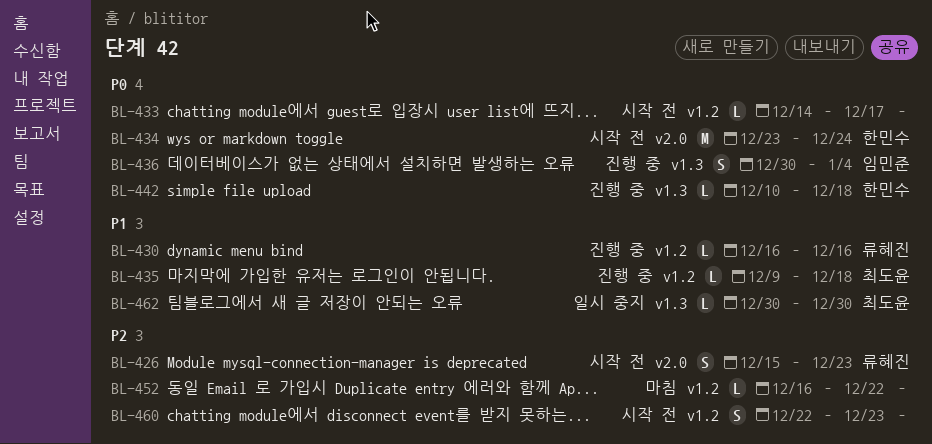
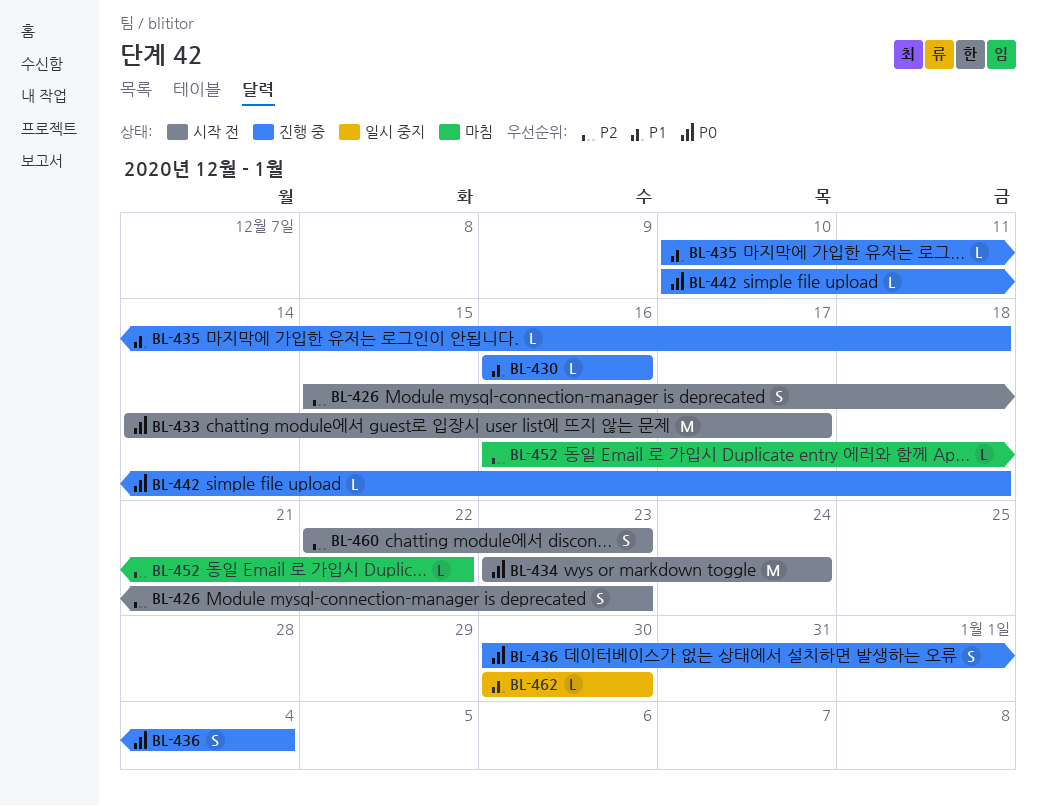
BL-433, estimate: L -> M
BL-435, start: Dec 9 -> Dec 10

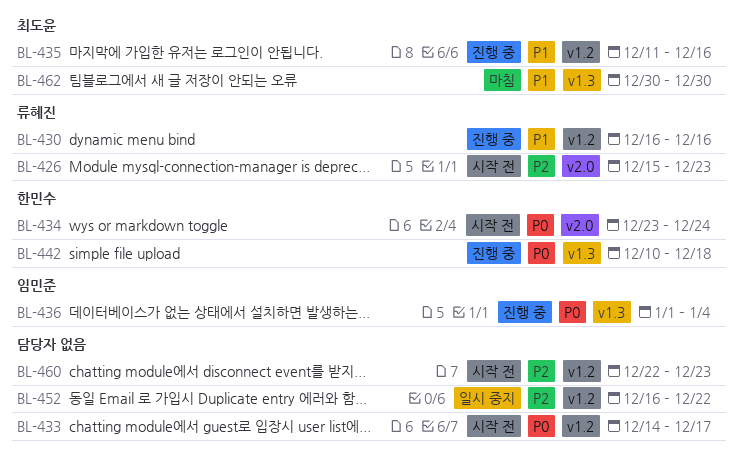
BL-435, start: Dec 10 -> Dec 11
BL-435, due: Dec 18 -> Dec 16
BL-436, start: Dec 30 -> Jan 1
BL-452, status: 마침 -> 일시 중지
BL-462, status: 일시 중지 -> 마침

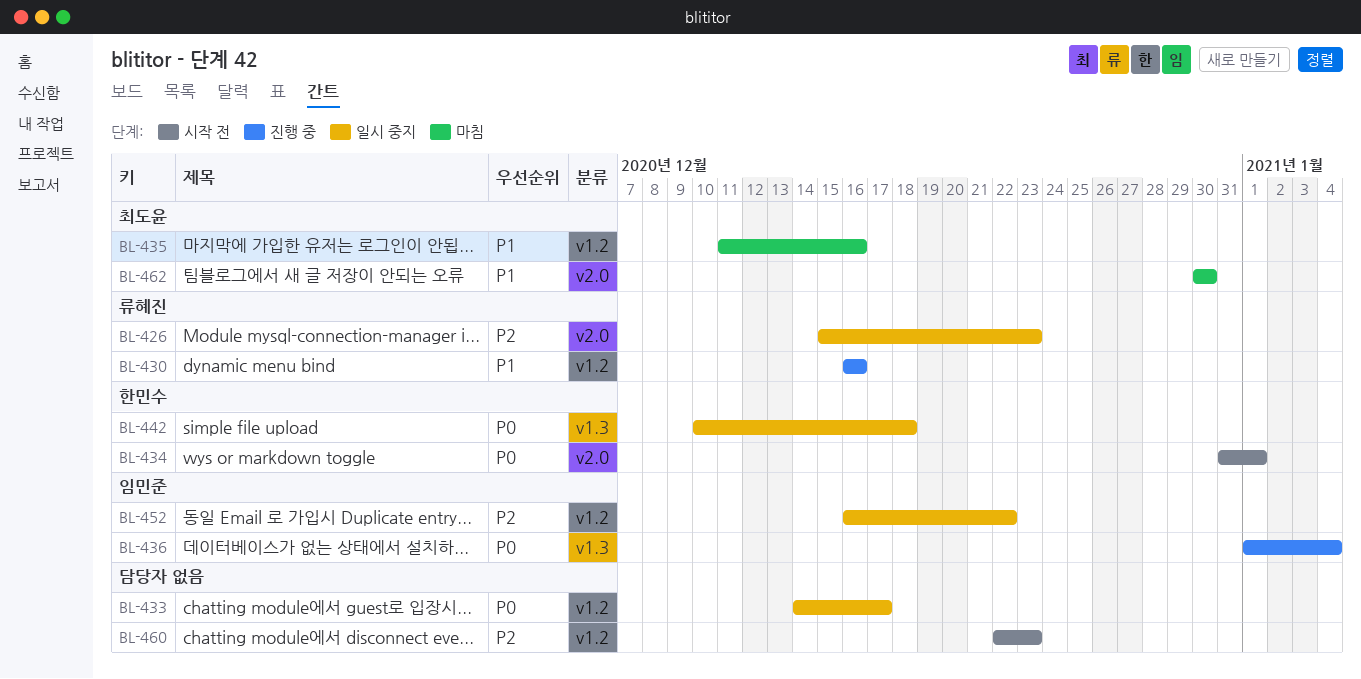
BL-426, status: 시작 전 -> 일시 중지
BL-433, status: 시작 전 -> 일시 중지
BL-434, start: Dec 23 -> Dec 31
BL-434, due: Dec 24 -> Jan 1
BL-435, status: 진행 중 -> 마침
BL-442, status: 진행 중 -> 일시 중지
BL-452, owner: none -> 임민준
BL-462, label: v1.3 -> v2.0

